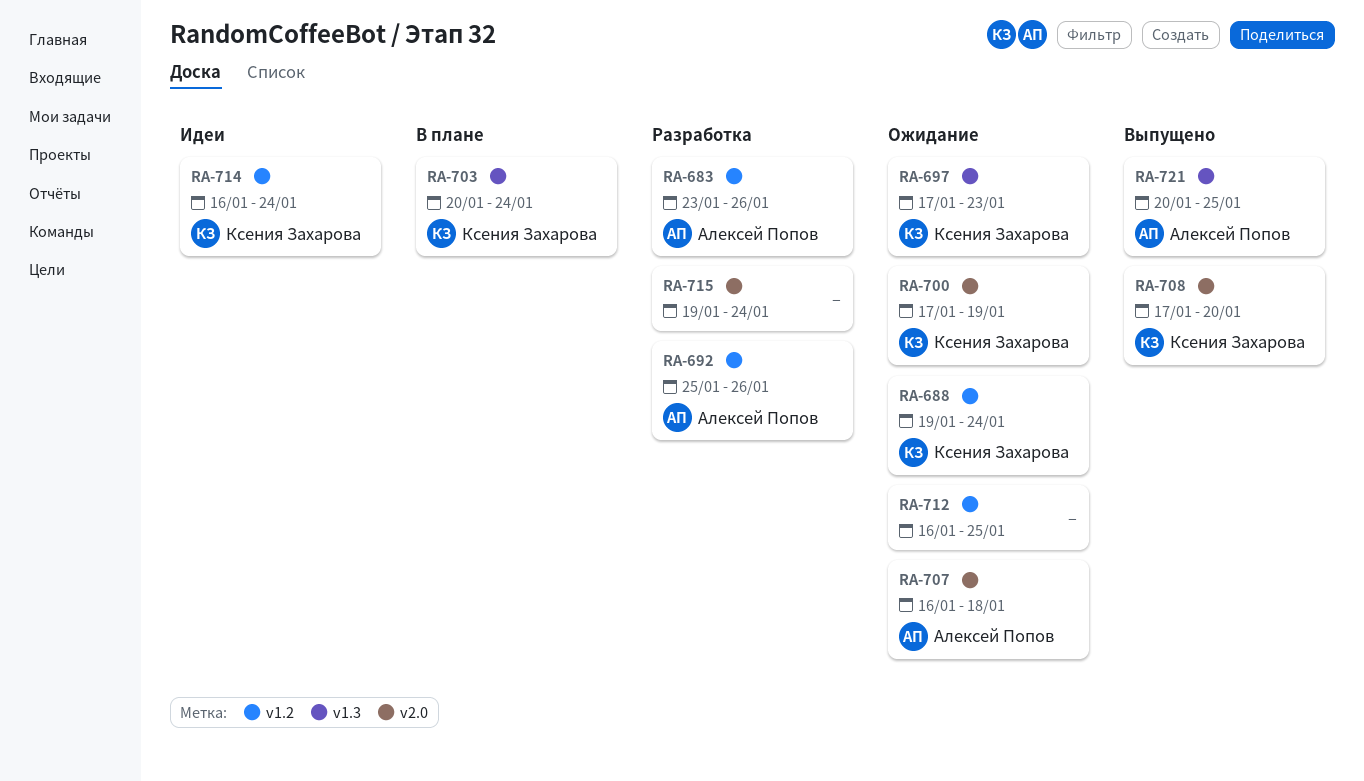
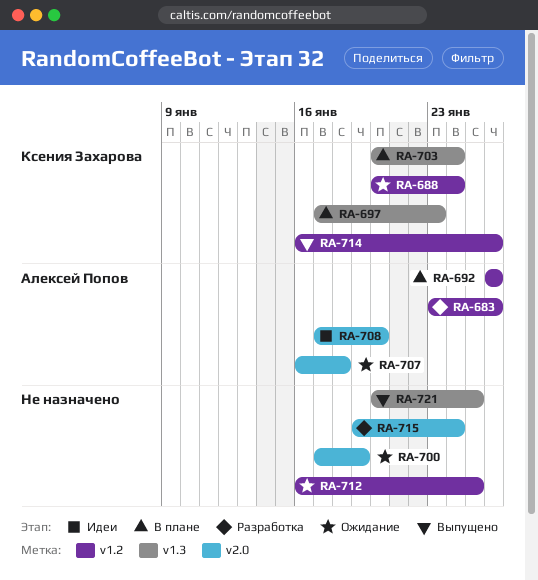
RA-688, start: Jan 19 -> Jan 20
RA-692, status: Разработка -> В плане
RA-692, start: Jan 25 -> Jan 26
RA-697, status: Ожидание -> В плане
RA-700, owner: Ксения Захарова -> none
RA-708, status: Выпущено -> Идеи
RA-708, owner: Ксения Захарова -> Алексей Попов
RA-714, status: Идеи -> Выпущено
RA-714, due: Jan 24 -> Jan 26
RA-721, owner: Алексей Попов -> none

